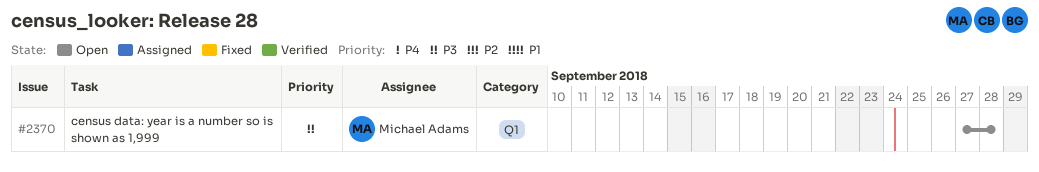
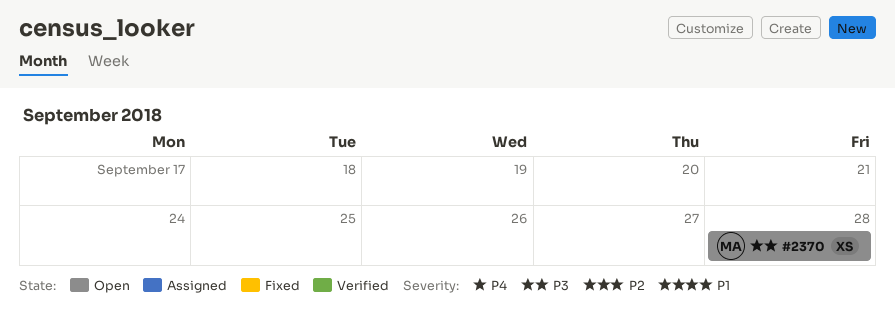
#2370, start: Sep 27 -> Sep 28

